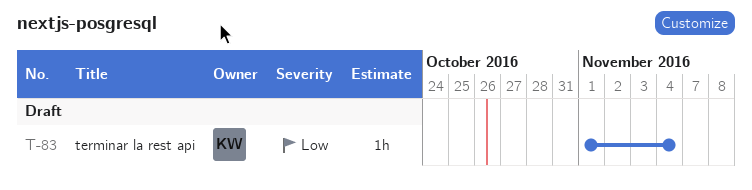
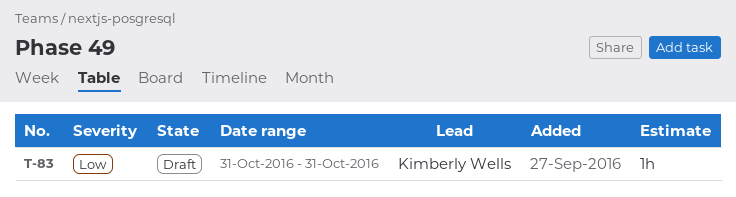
T-83, start: Nov 1 -> Oct 31
T-83, due: Nov 4 -> Oct 31

